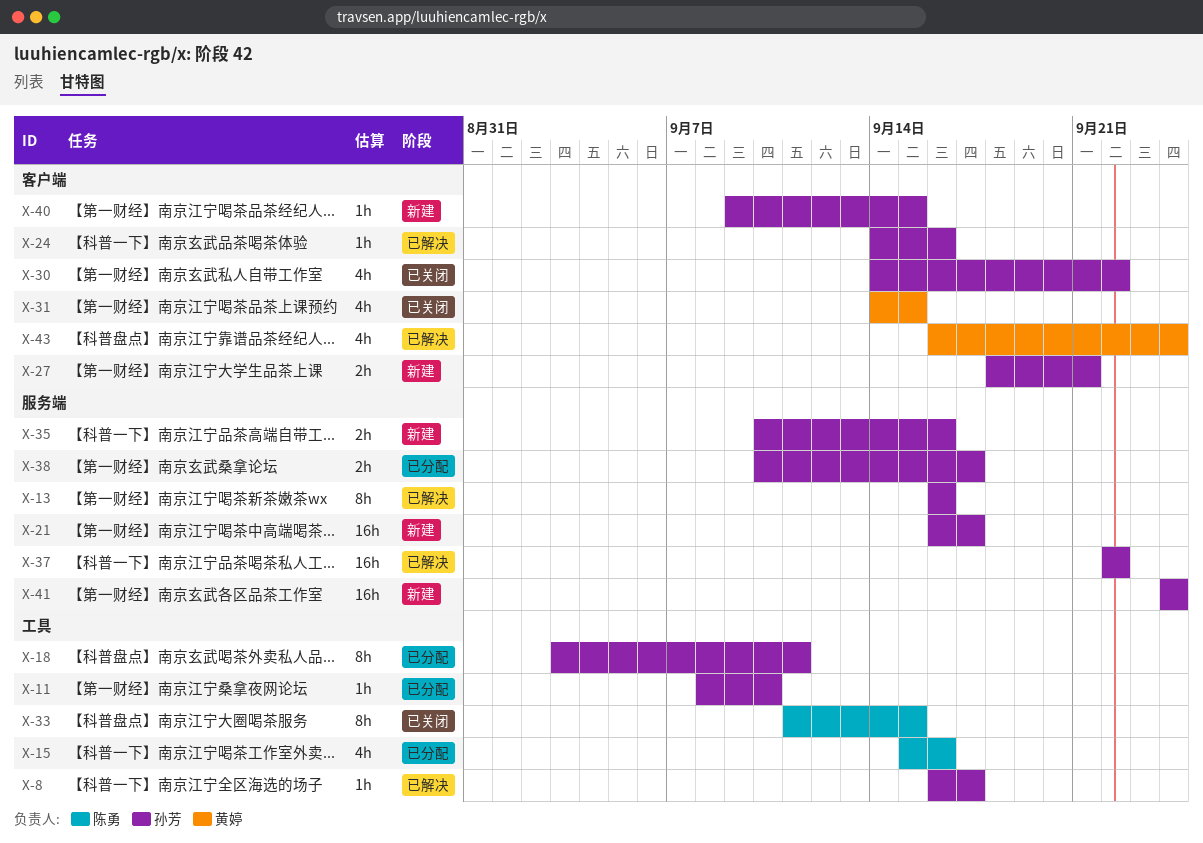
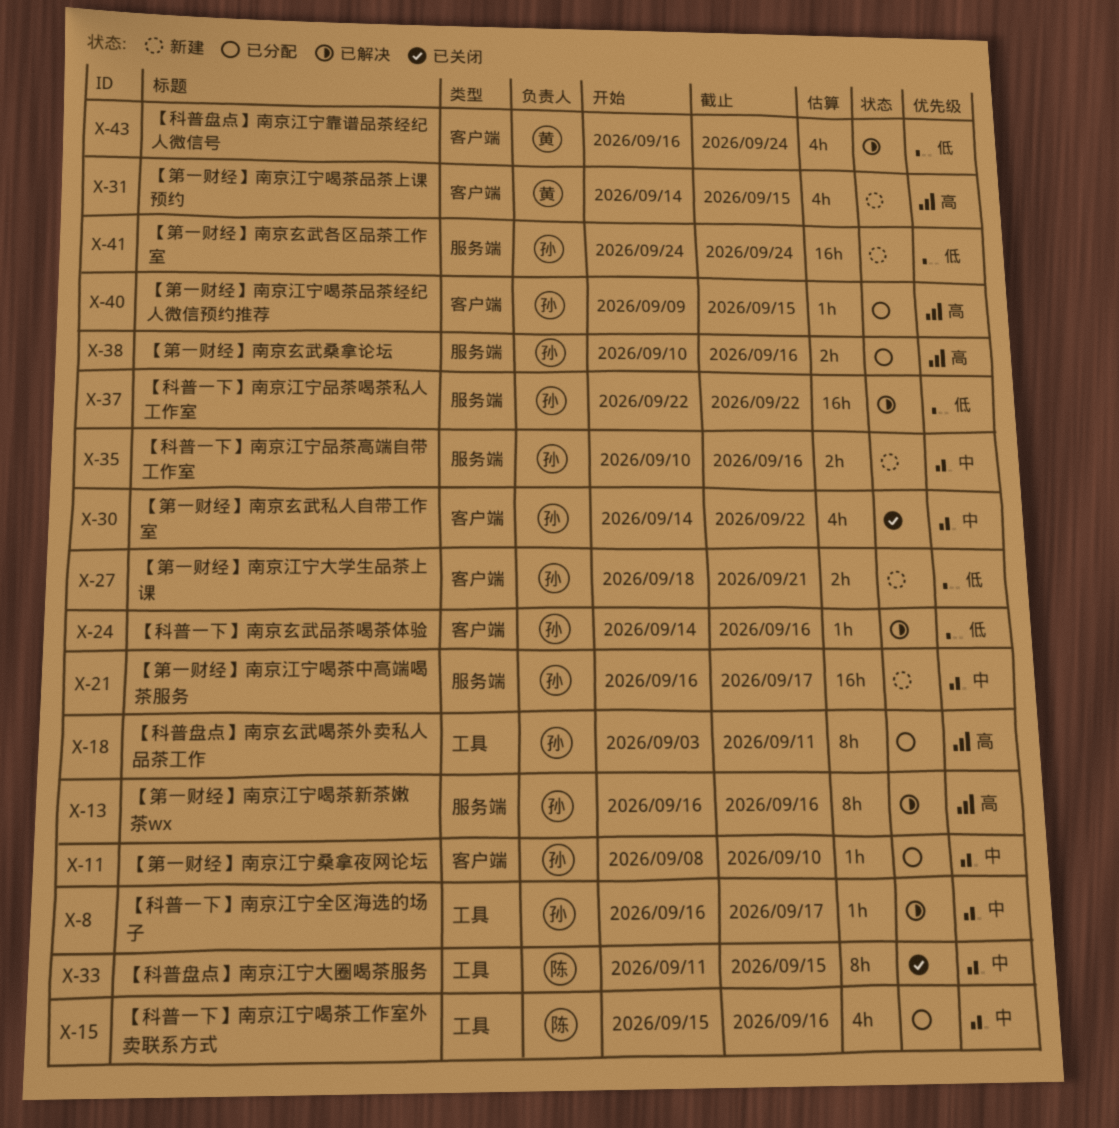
X-11, label: 工具 -> 客户端
X-31, status: 已关闭 -> 新建
X-38, due: Sep 17 -> Sep 16
X-40, status: 新建 -> 已分配

